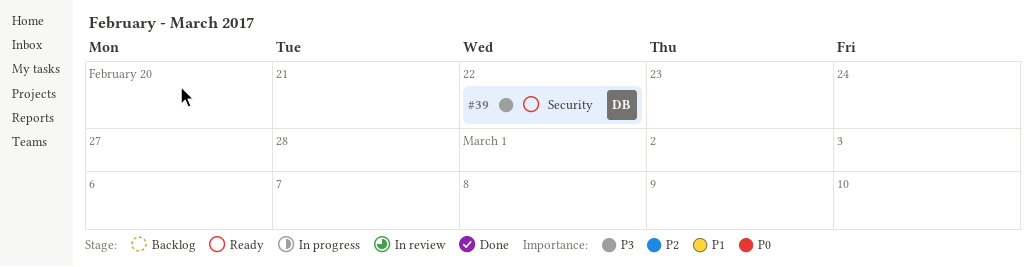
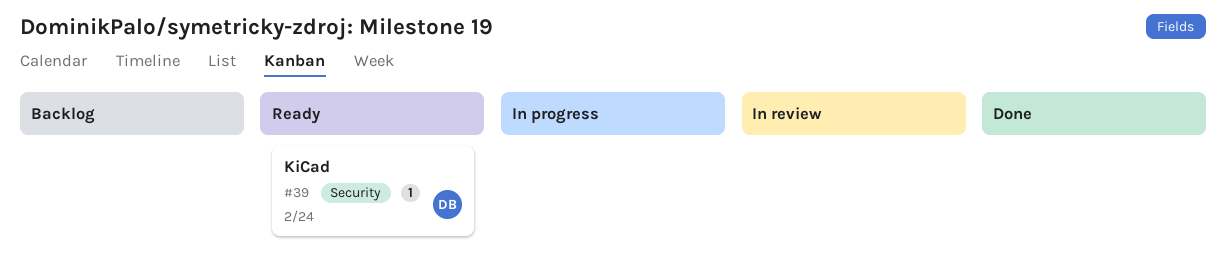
#39, due: Feb 22 -> Feb 24

